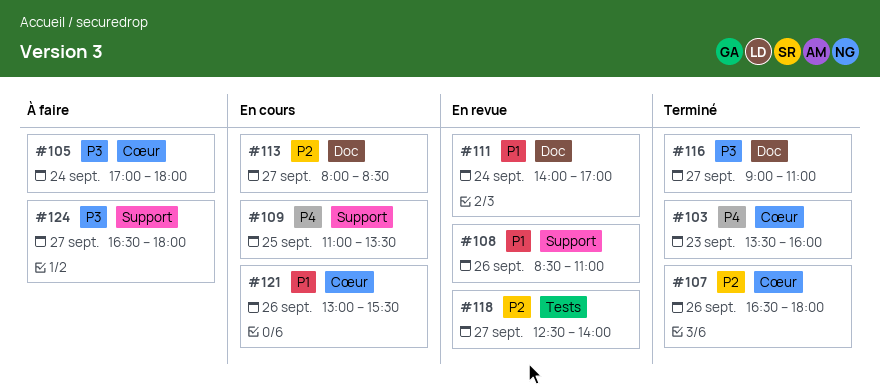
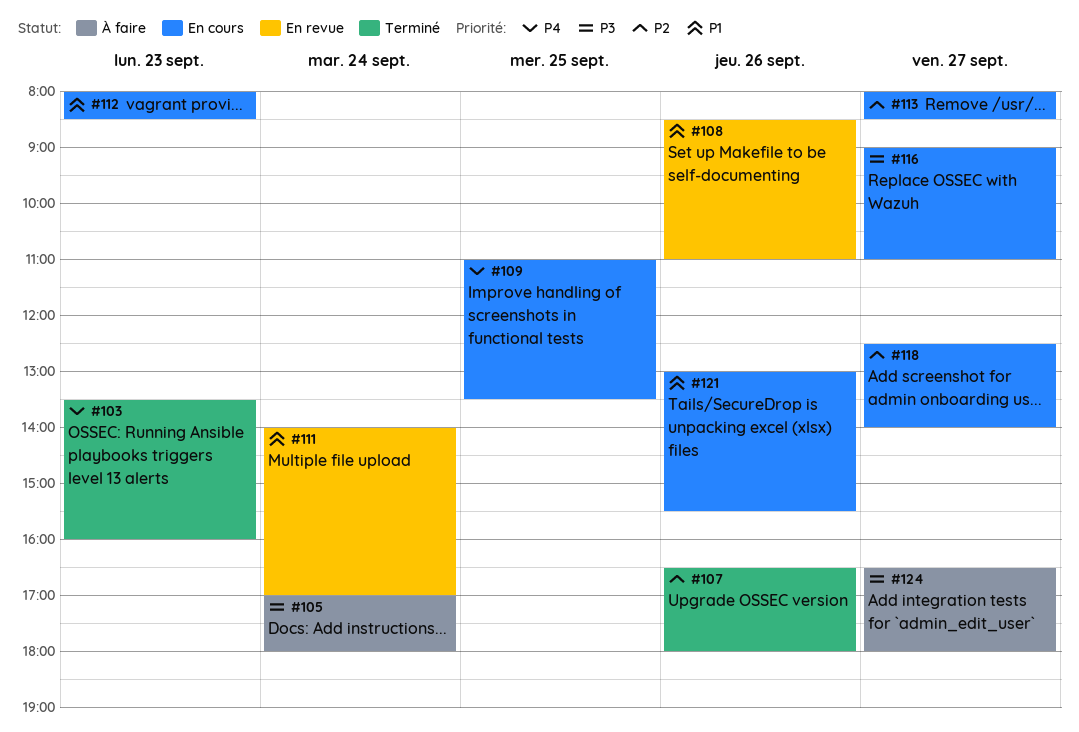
#112: none -> present
#116, status: Terminé -> En cours
#118, status: En revue -> En cours

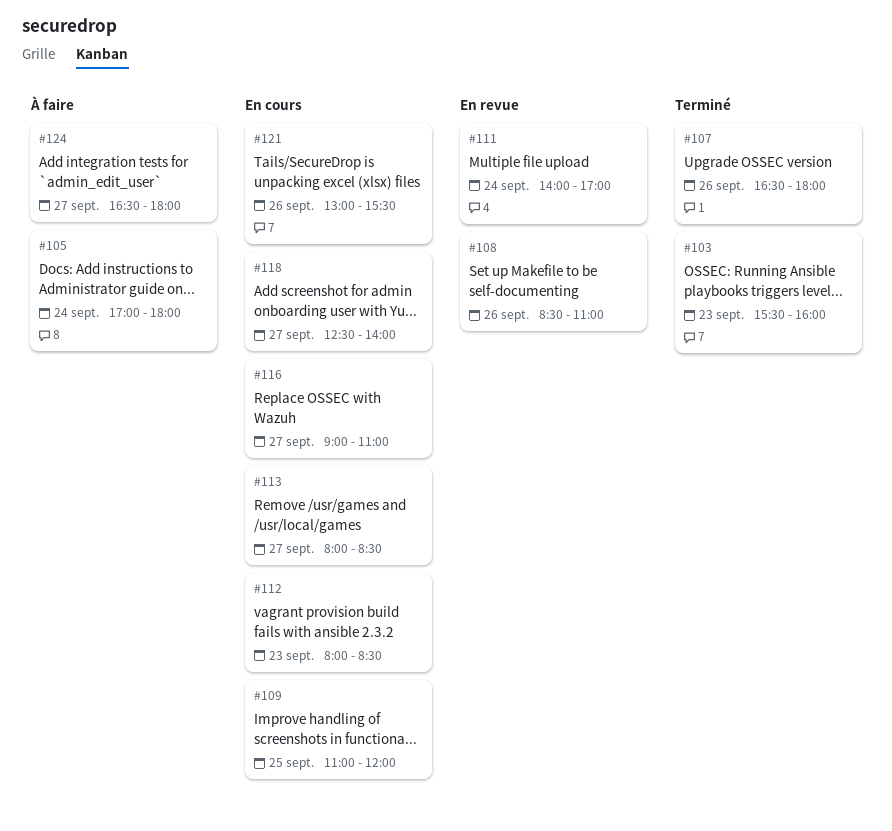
#103, begins: 13:30 -> 15:30
#109, ends: 13:30 -> 12:00

